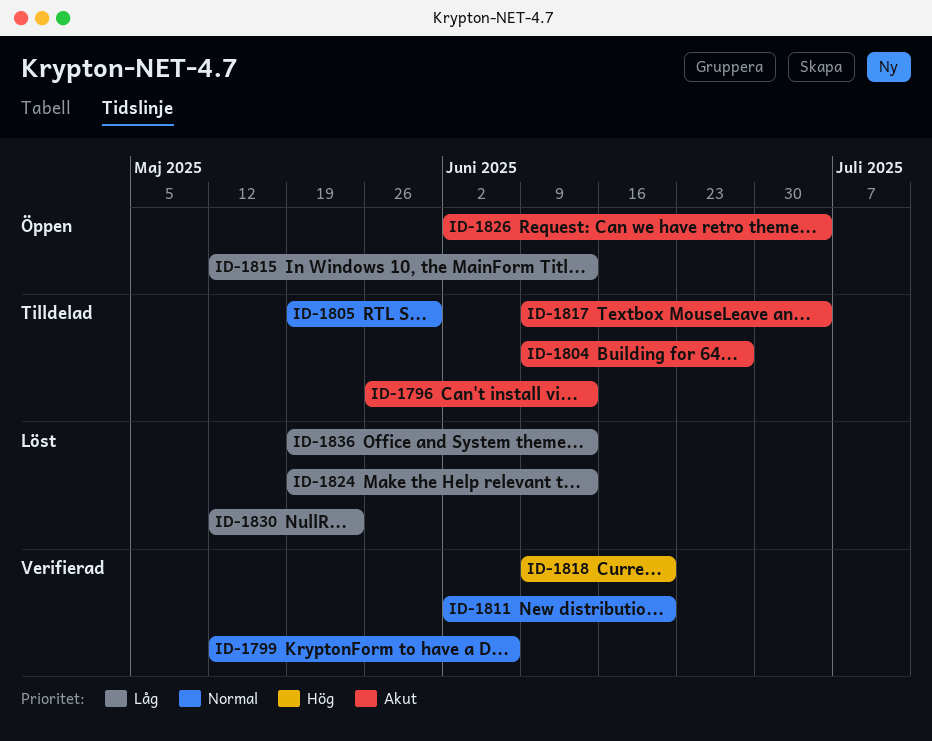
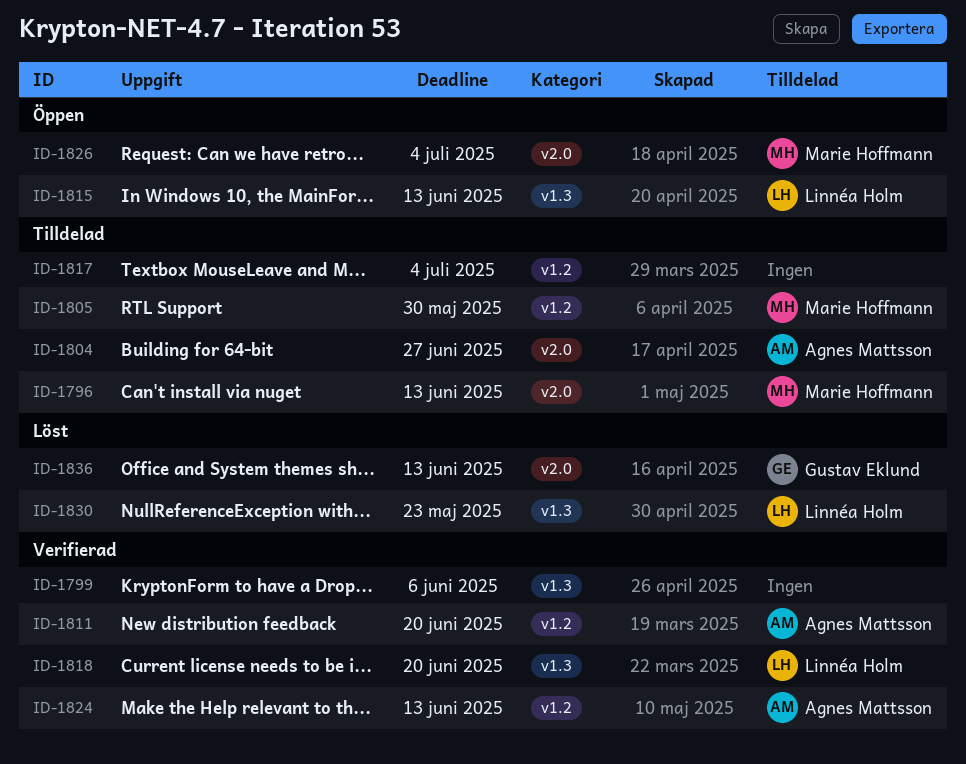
ID-1824, status: Löst -> Verifierad

